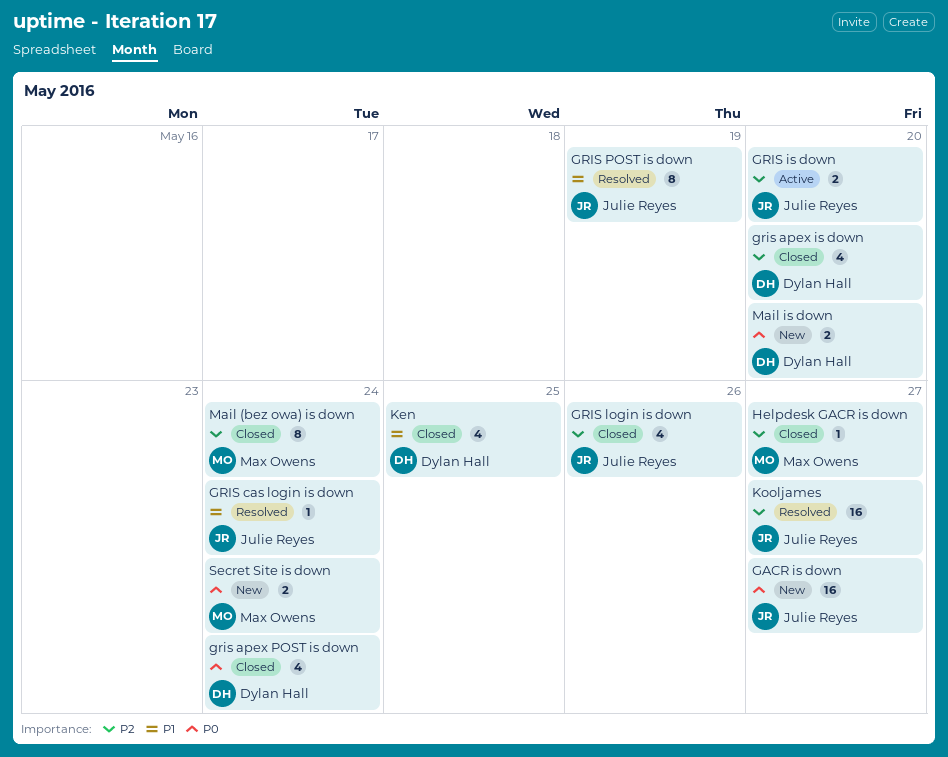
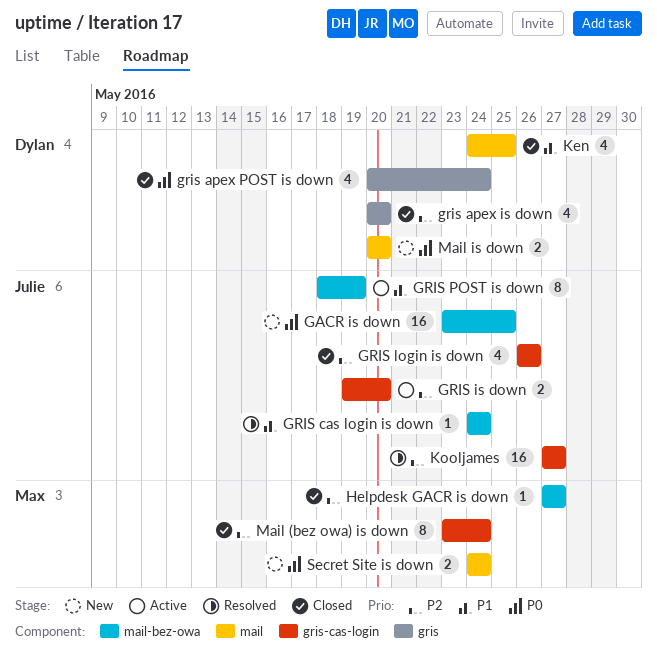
GACR is down, due: May 27 -> May 25
GRIS POST is down, status: Resolved -> Active

